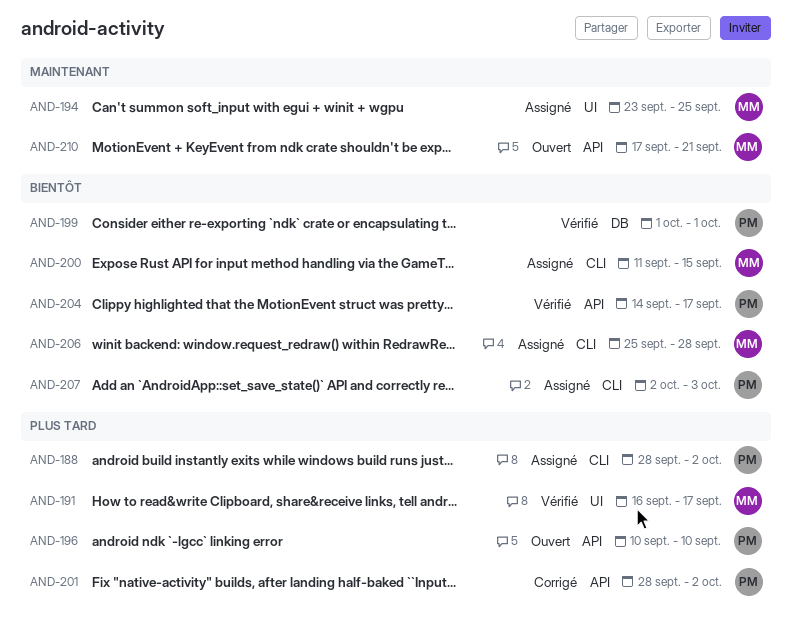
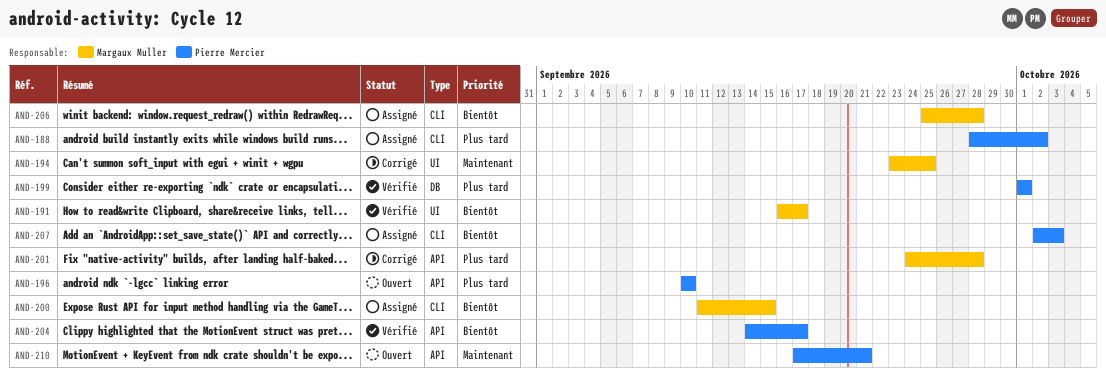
AND-191, priority: Plus tard -> Bientôt
AND-194, status: Assigné -> Corrigé
AND-199, priority: Bientôt -> Plus tard
AND-201, owner: Pierre Mercier -> Margaux Muller
AND-201, start: Sep 28 -> Sep 24
AND-201, due: Oct 2 -> Sep 28
AND-210, owner: Margaux Muller -> Pierre Mercier

